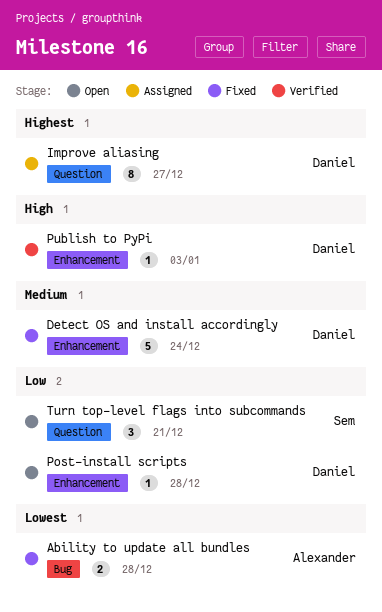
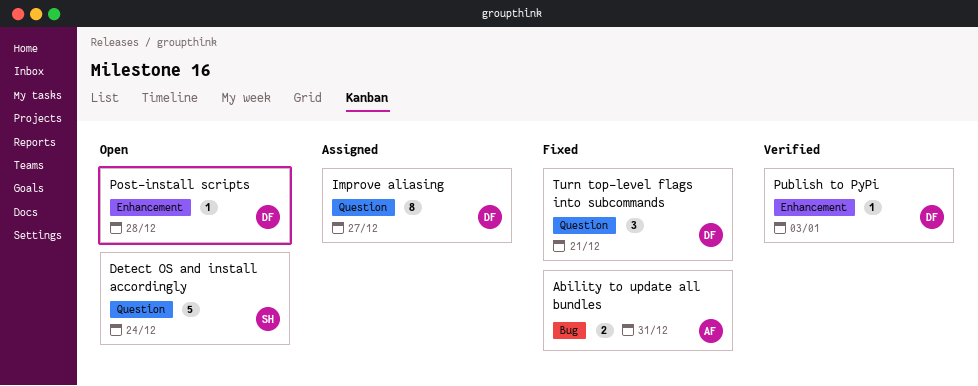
Ability to update all bundles, due: Dec 28 -> Dec 31
Detect OS and install accordingly, status: Fixed -> Open
Detect OS and install accordingly, owner: Daniel -> Sem
Detect OS and install accordingly, label: Enhancement -> Question
Turn top-level flags into subcommands, status: Open -> Fixed
Turn top-level flags into subcommands, owner: Sem -> Daniel

